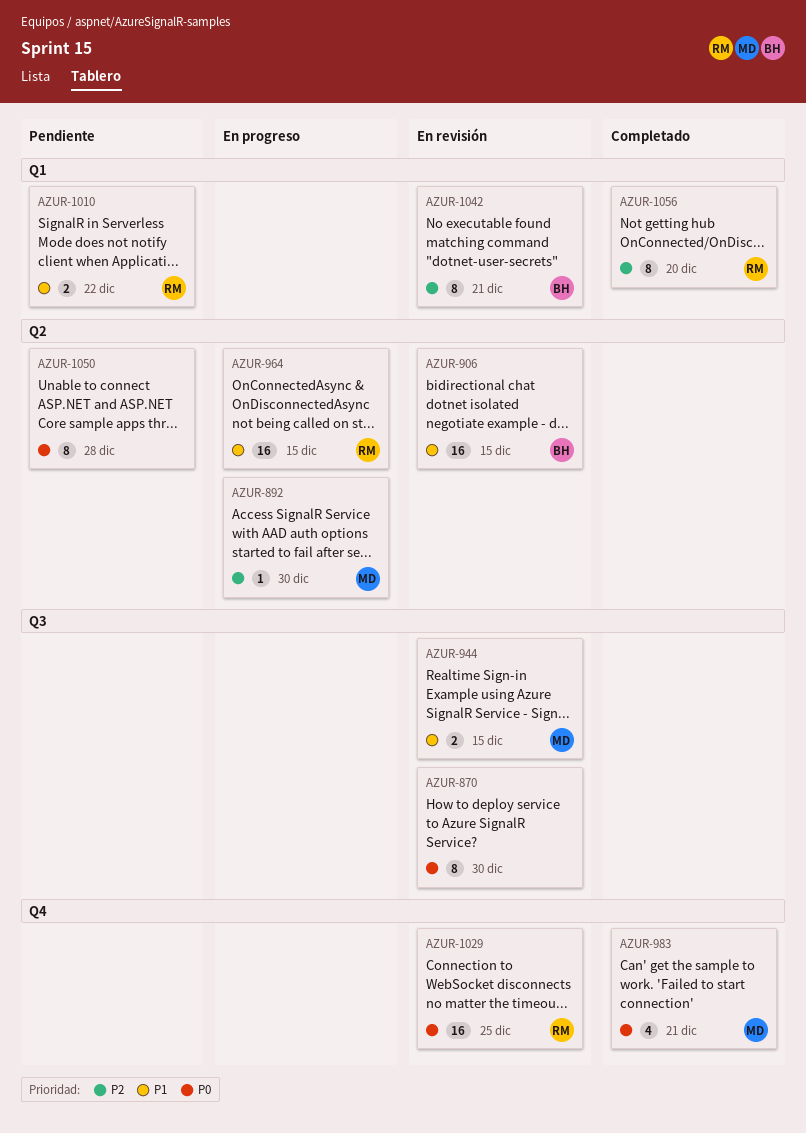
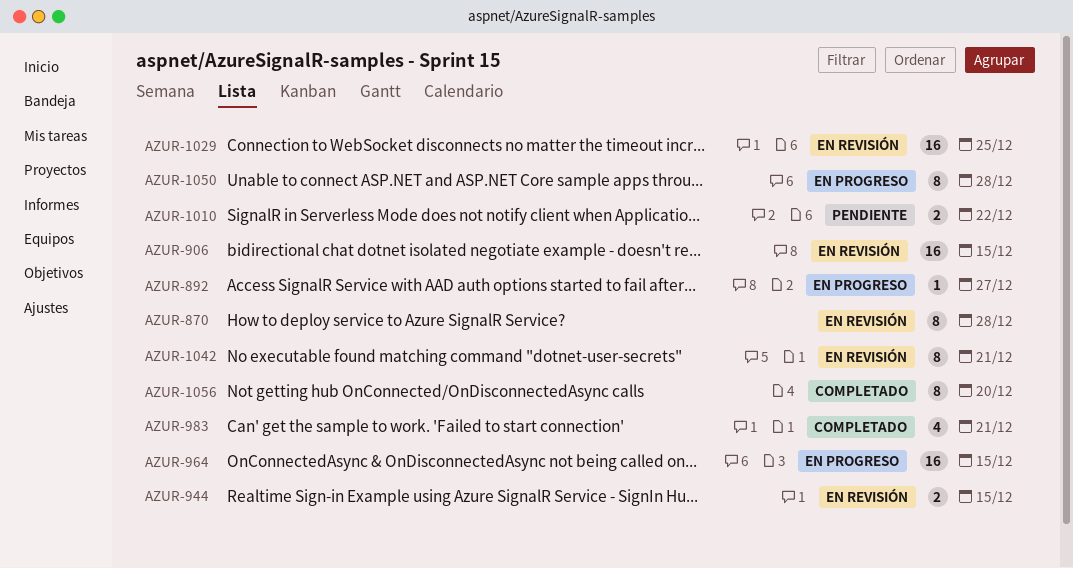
AZUR-870, due: Dec 30 -> Dec 28
AZUR-892, due: Dec 30 -> Dec 27
AZUR-1050, status: Pendiente -> En progreso

